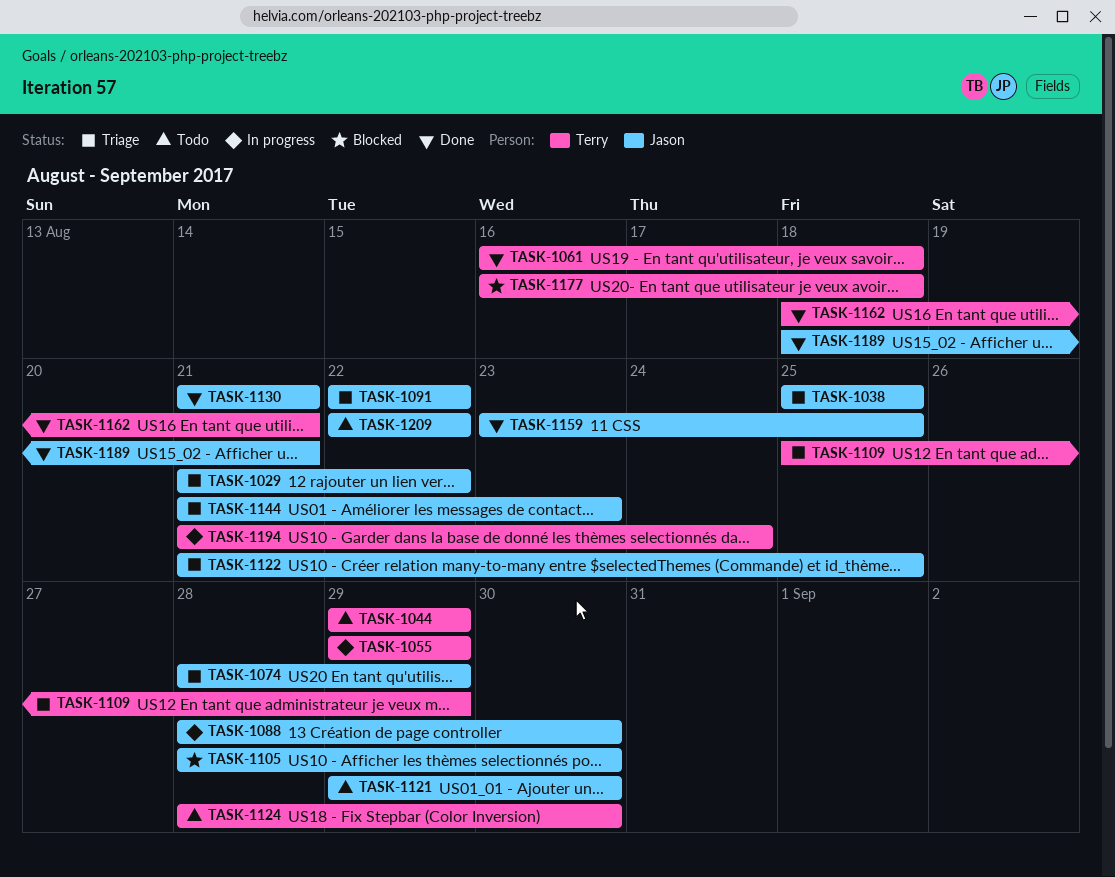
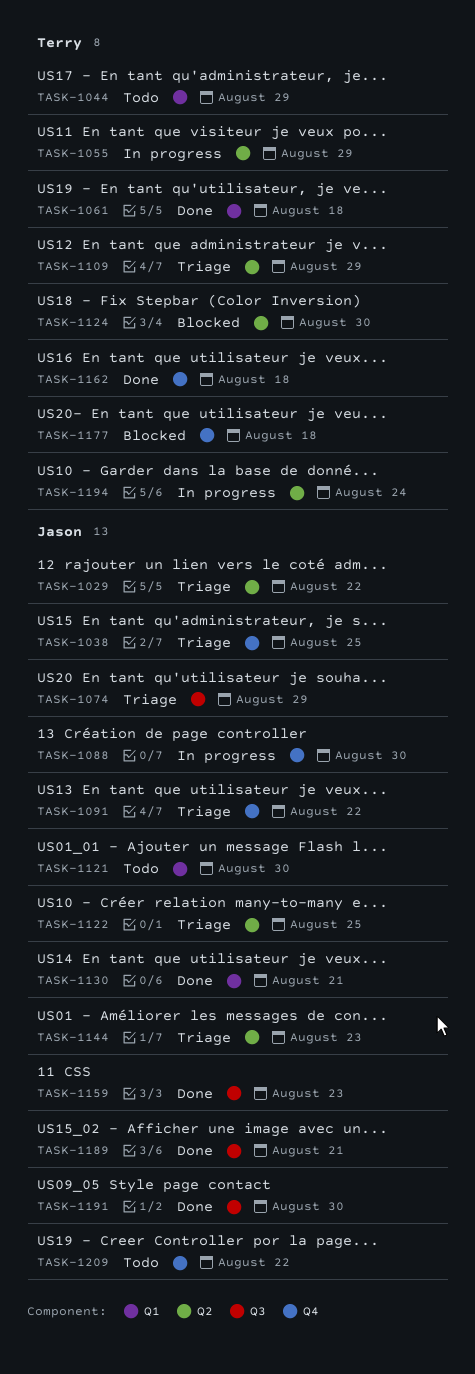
TASK-1105: present -> none
TASK-1124, status: Todo -> Blocked
TASK-1159, due: Aug 25 -> Aug 23
TASK-1162, due: Aug 21 -> Aug 18
TASK-1191: none -> present

